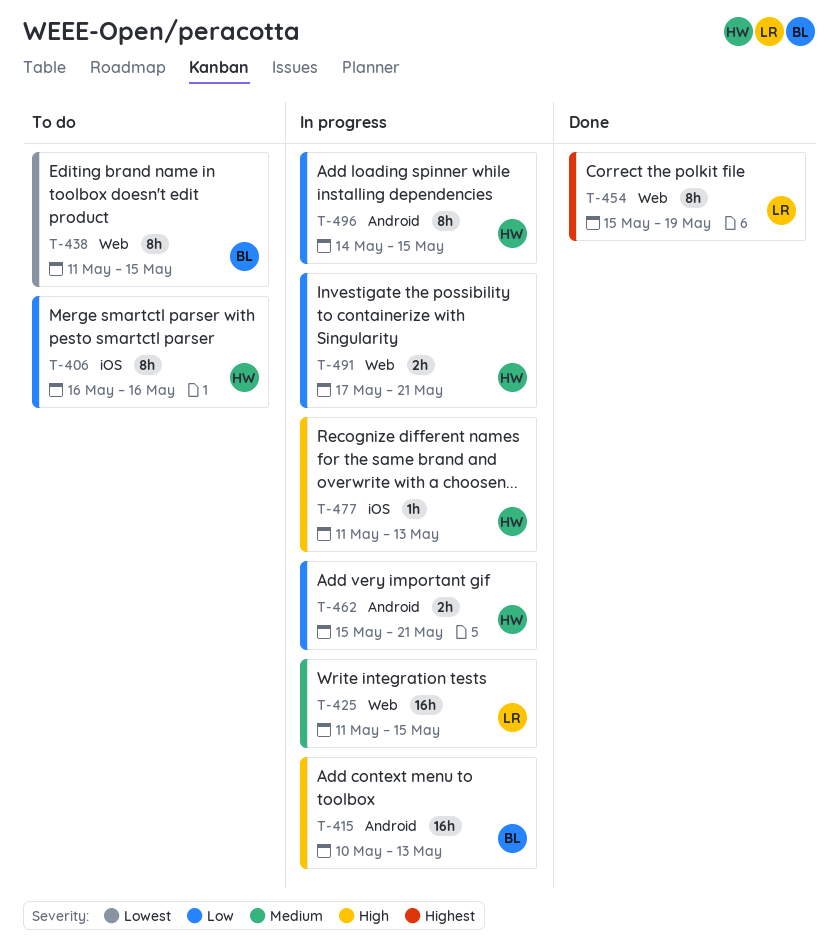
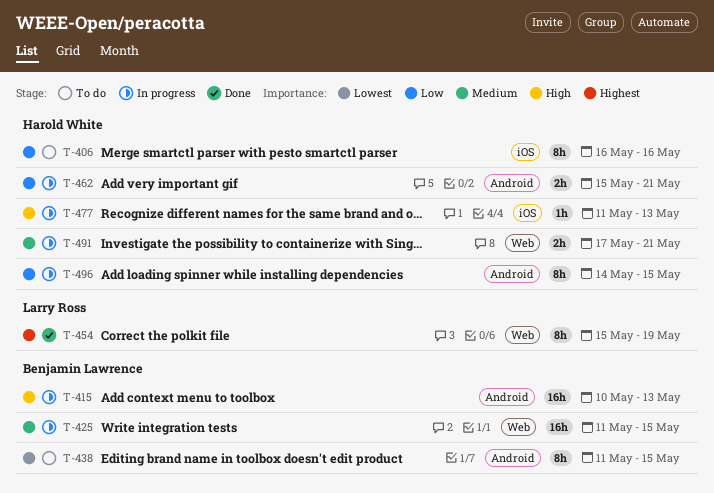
T-425, owner: Larry Ross -> Benjamin Lawrence
T-438, label: Web -> Android
T-491, priority: Low -> Medium

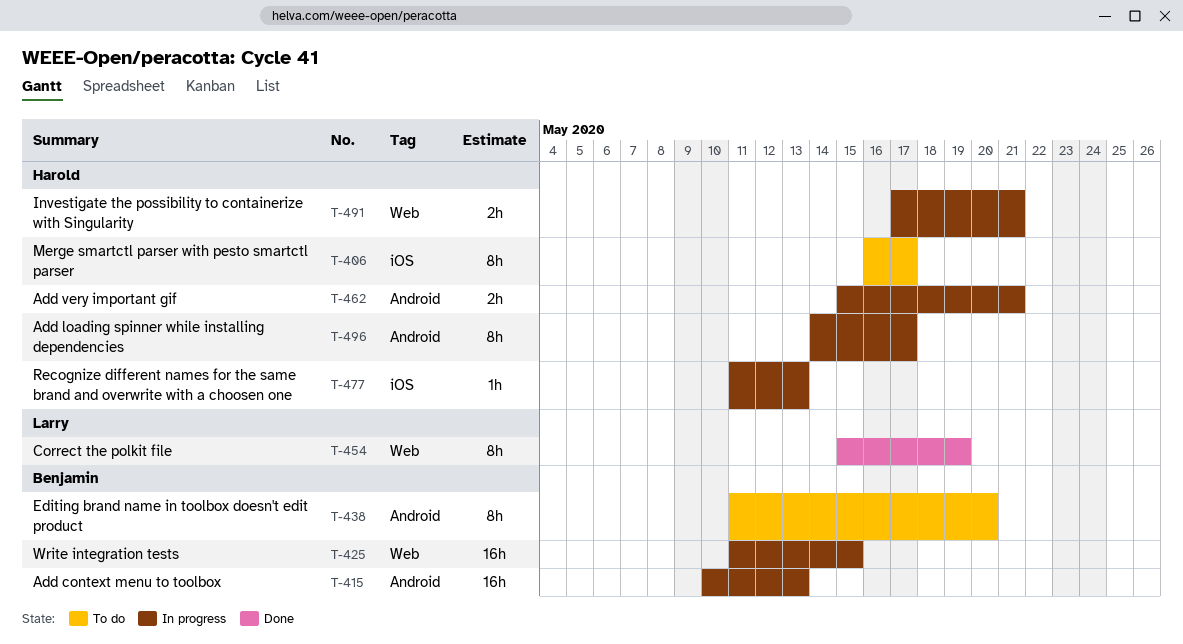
T-406, due: May 16 -> May 17
T-438, due: May 15 -> May 20
T-496, due: May 15 -> May 17

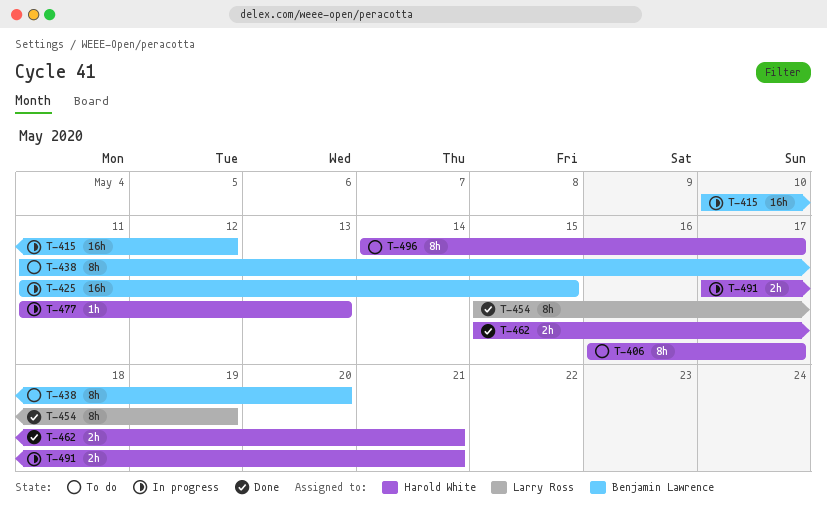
T-415, due: May 13 -> May 12
T-462, status: In progress -> Done
T-496, status: In progress -> To do

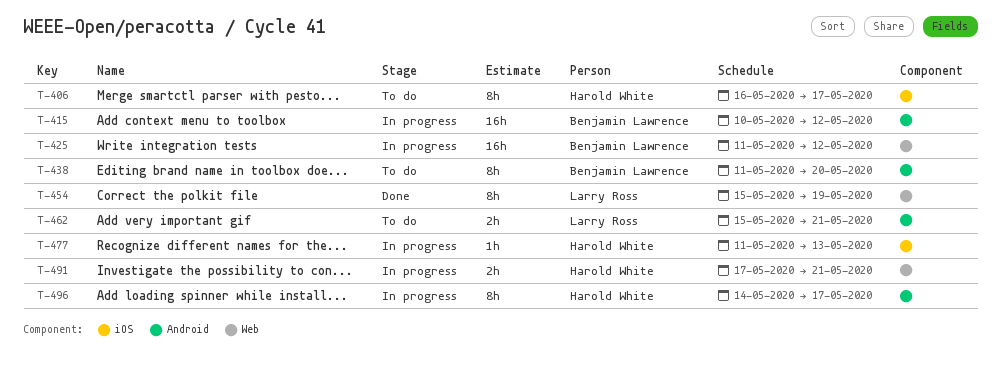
T-425, due: May 15 -> May 12
T-462, status: Done -> To do
T-462, owner: Harold White -> Larry Ross
T-496, status: To do -> In progress

